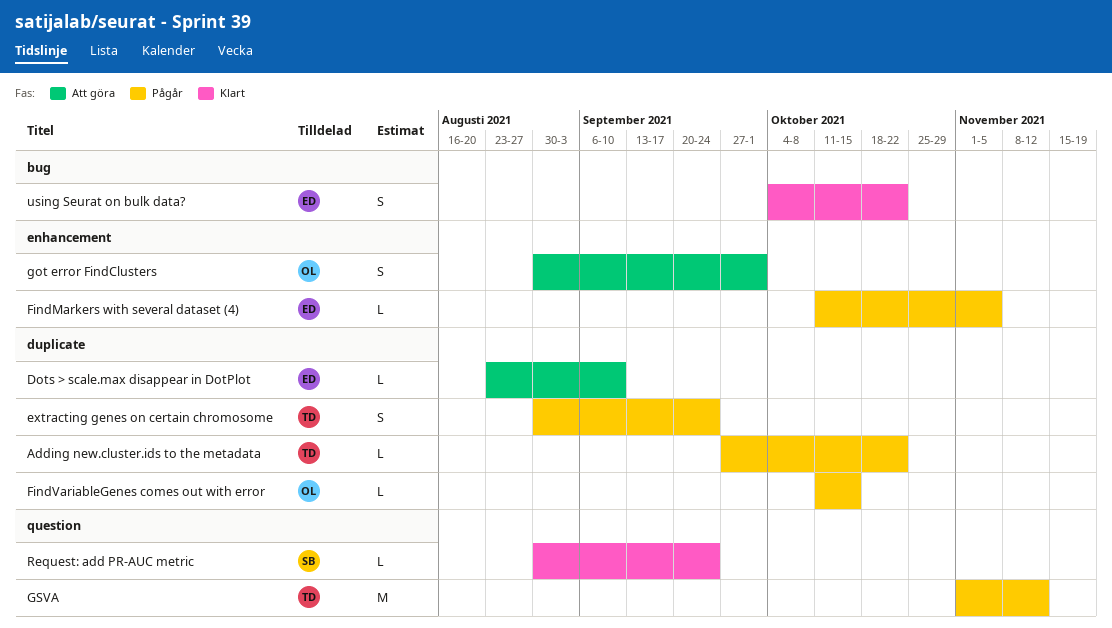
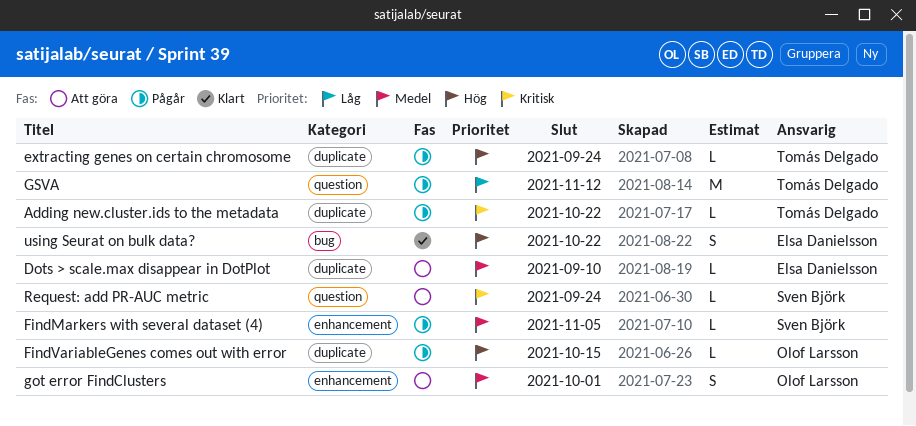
extracting genes on certain chromosome, estimate: S -> L
FindMarkers with several dataset (4), owner: Elsa Danielsson -> Sven Björk
Request: add PR-AUC metric, status: Klart -> Att göra

